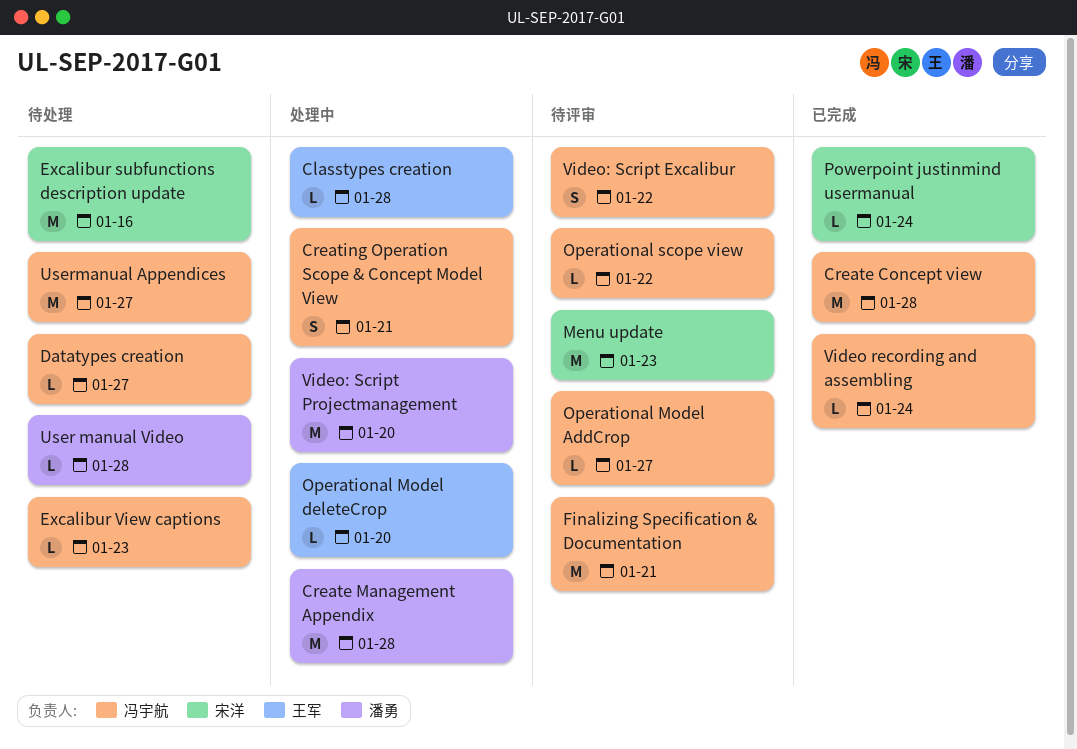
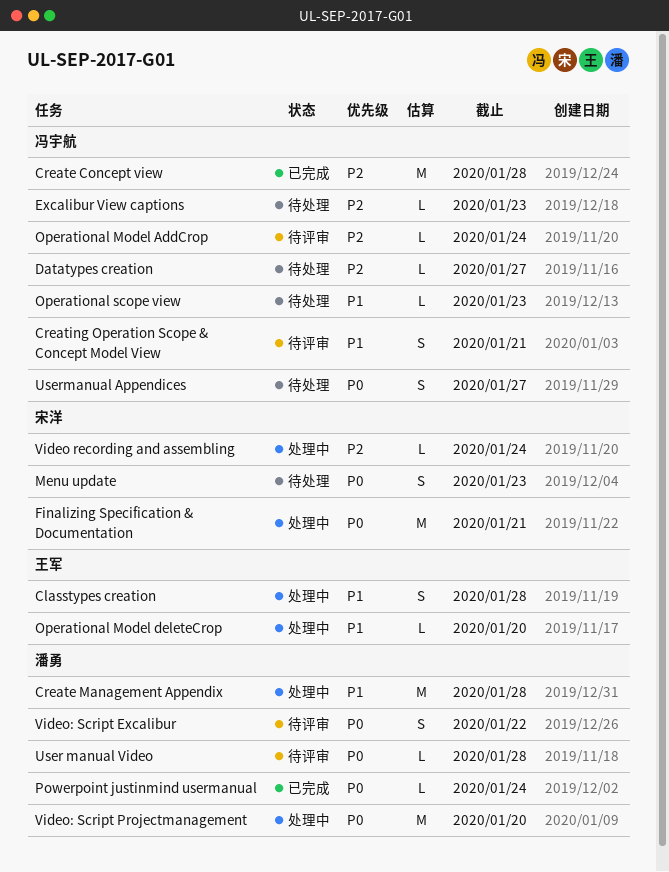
Classtypes creation, estimate: L -> S
Creating Operation Scope & Concept Model View, status: 处理中 -> 待评审
Excalibur subfunctions description update: present -> none
Finalizing Specification & Documentation, status: 待评审 -> 处理中
Finalizing Specification & Documentation, owner: 冯宇航 -> 宋洋
Menu update, status: 待评审 -> 待处理
Menu update, estimate: M -> S
Operational Model AddCrop, due: Jan 27 -> Jan 24
Operational scope view, status: 待评审 -> 待处理
Operational scope view, due: Jan 22 -> Jan 23
Powerpoint justinmind usermanual, owner: 宋洋 -> 潘勇
User manual Video, status: 待处理 -> 待评审
Usermanual Appendices, estimate: M -> S
Video recording and assembling, status: 已完成 -> 处理中
Video recording and assembling, owner: 冯宇航 -> 宋洋
Video: Script Excalibur, owner: 冯宇航 -> 潘勇

